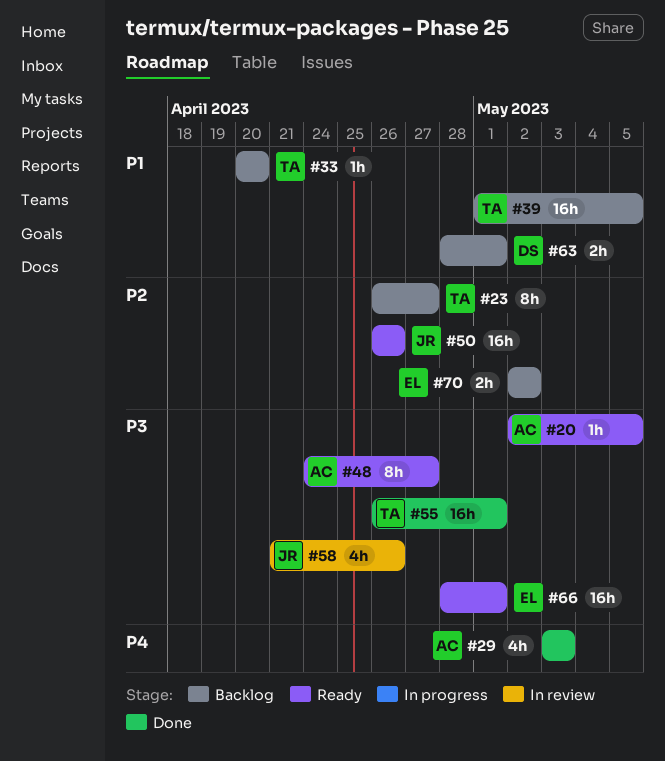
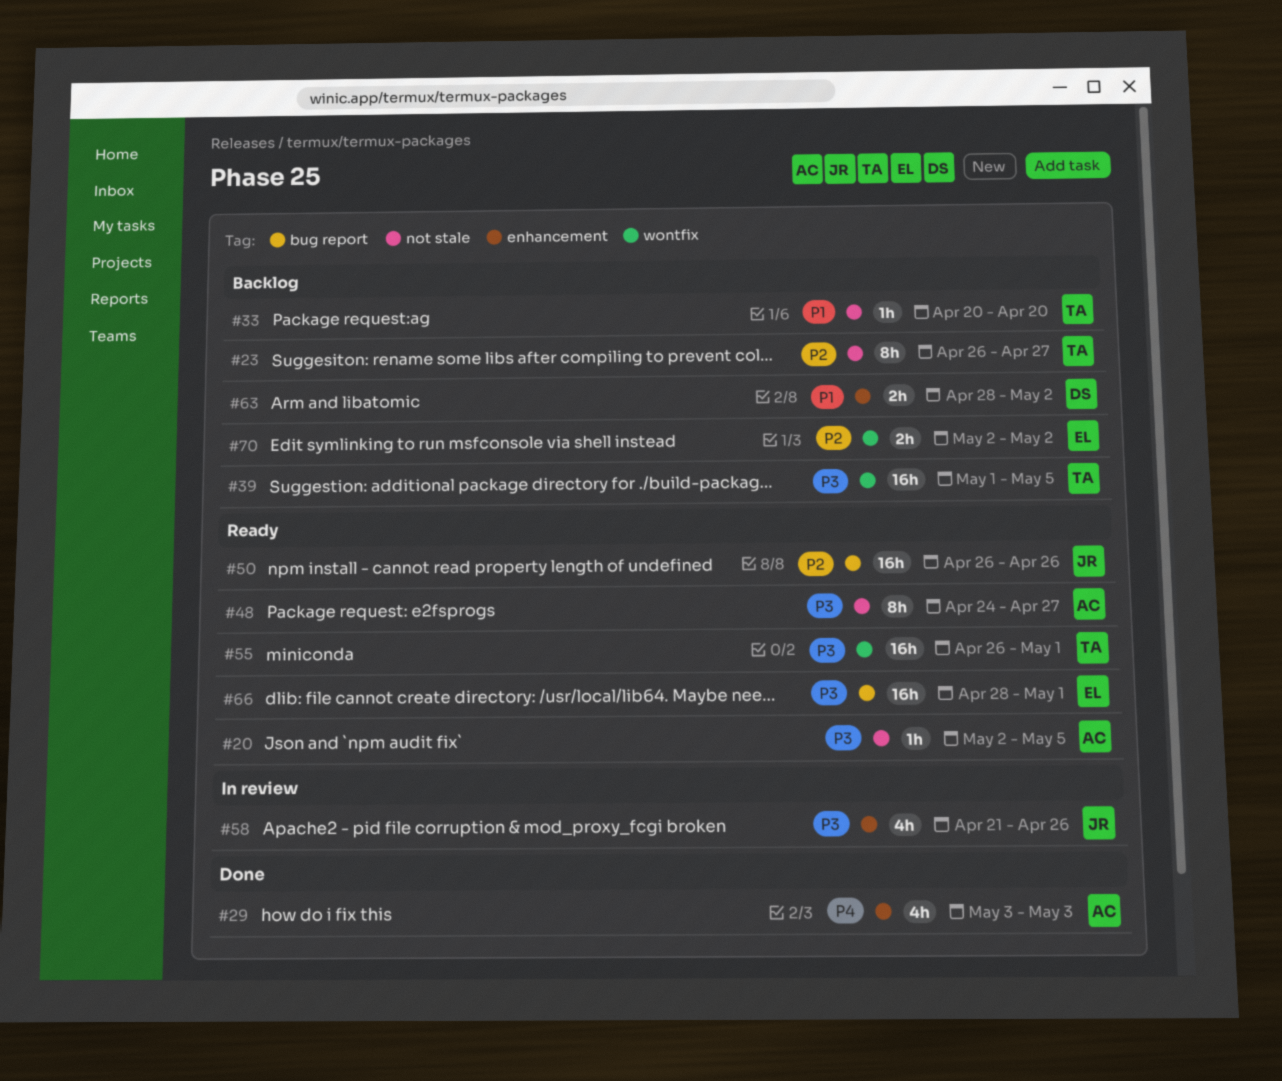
#39, priority: P1 -> P3
#55, status: Done -> Ready
#63, due: May 1 -> May 2

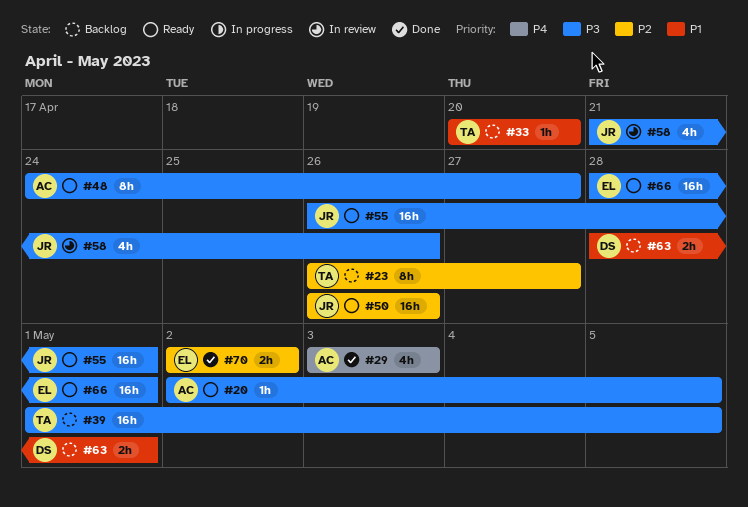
#55, owner: TA -> JR
#63, due: May 2 -> May 1
#70, status: Backlog -> Done

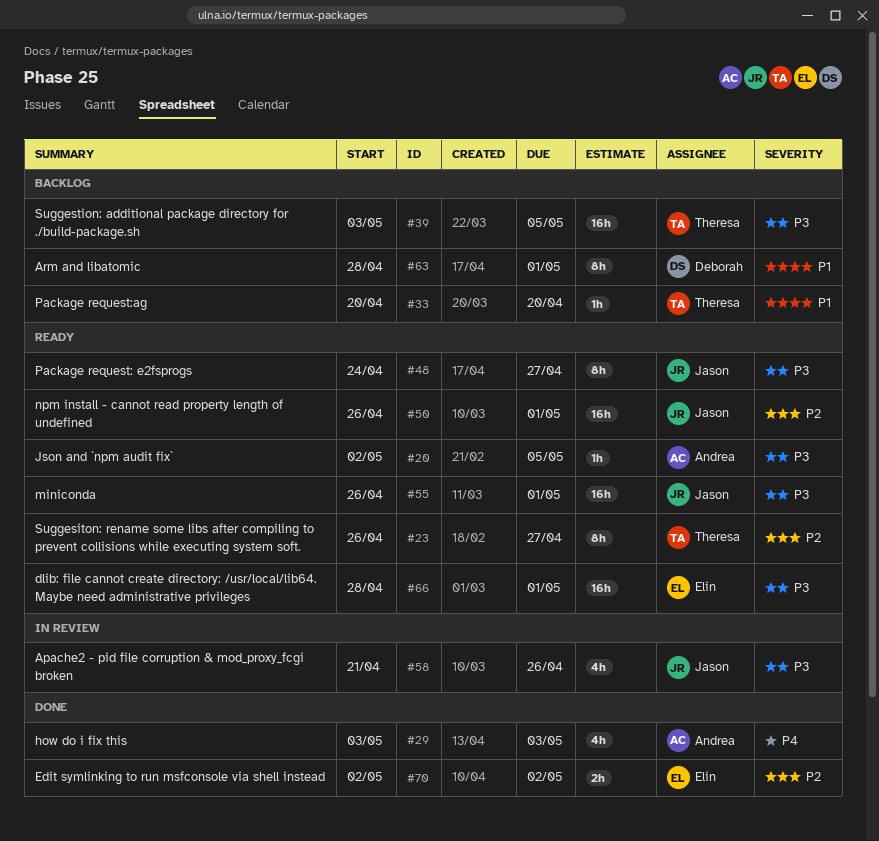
#23, status: Backlog -> Ready
#39, start: May 1 -> May 3
#48, owner: Andrea -> Jason
#50, due: Apr 26 -> May 1
#63, estimate: 2h -> 8h

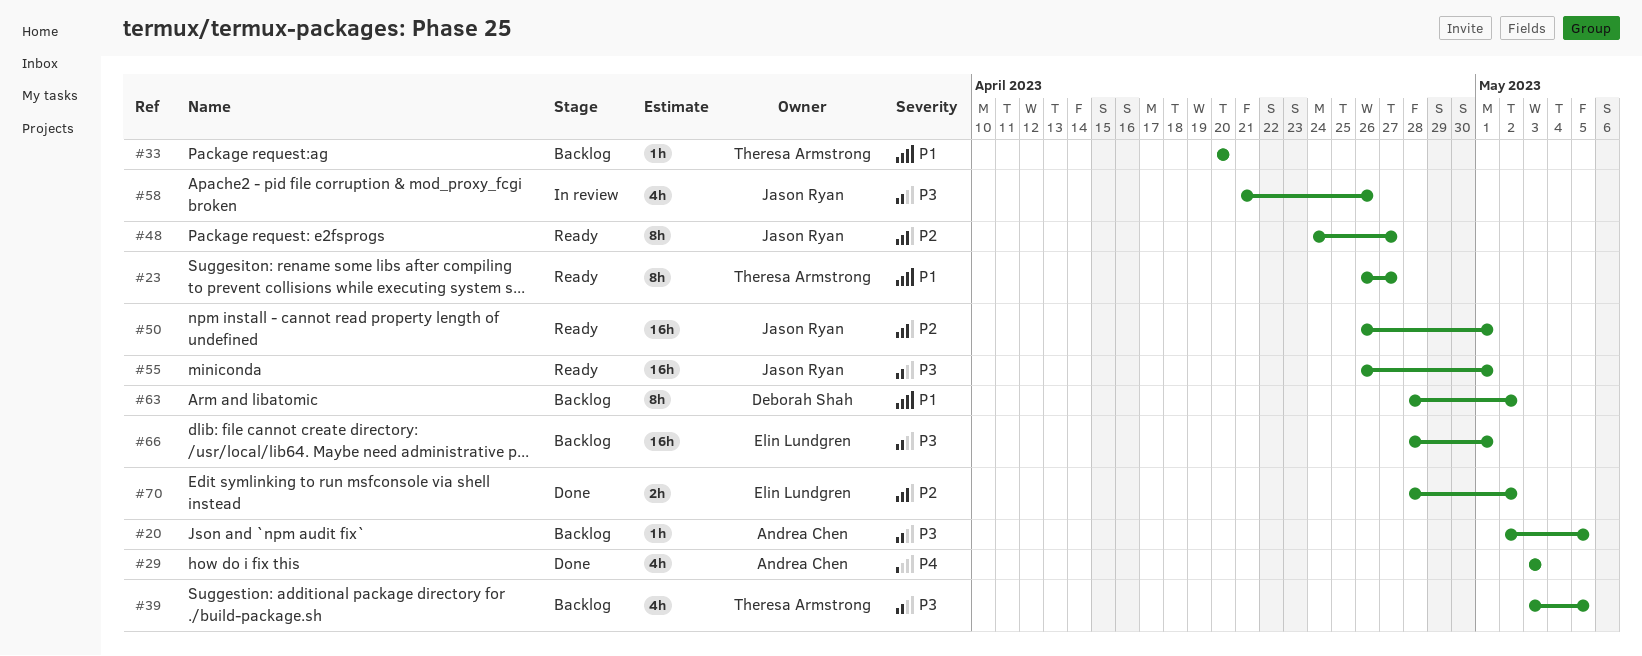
#20, status: Ready -> Backlog
#23, priority: P2 -> P1
#39, estimate: 16h -> 4h
#48, priority: P3 -> P2
#63, due: May 1 -> May 2
#66, status: Ready -> Backlog
#70, start: May 2 -> Apr 28

